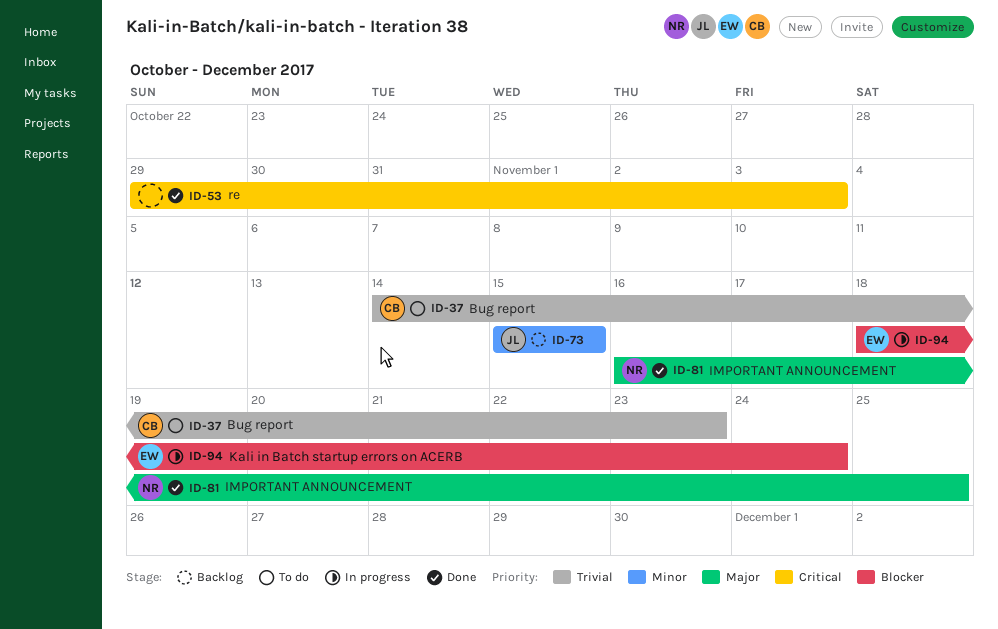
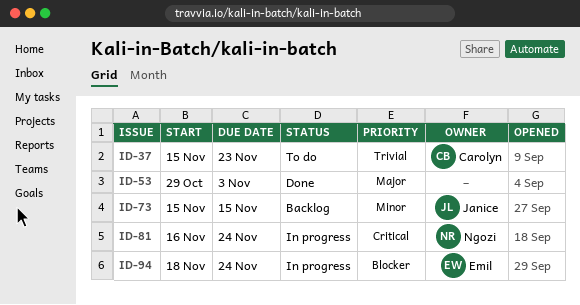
ID-37, start: Nov 14 -> Nov 15
ID-53, priority: Critical -> Major
ID-81, status: Done -> In progress
ID-81, priority: Major -> Critical
ID-81, due: Nov 25 -> Nov 24

